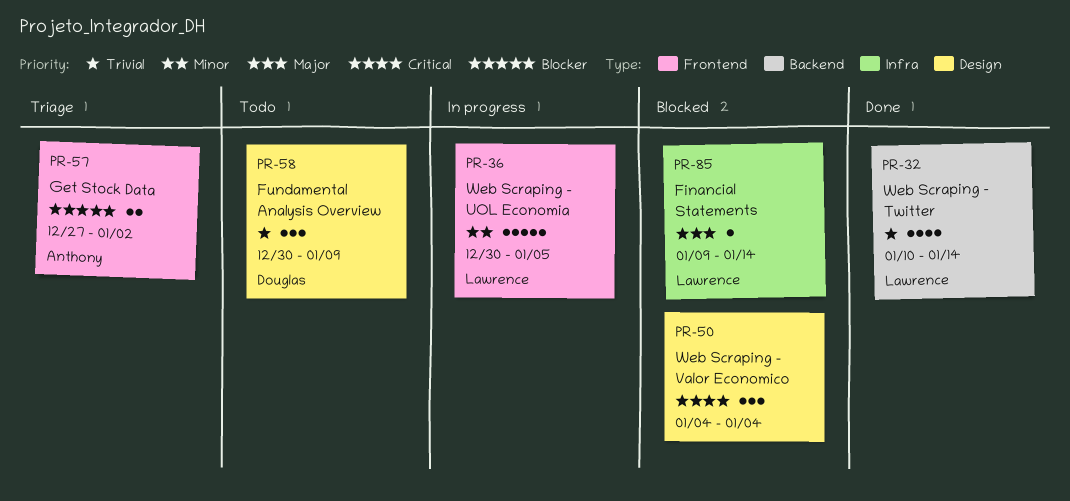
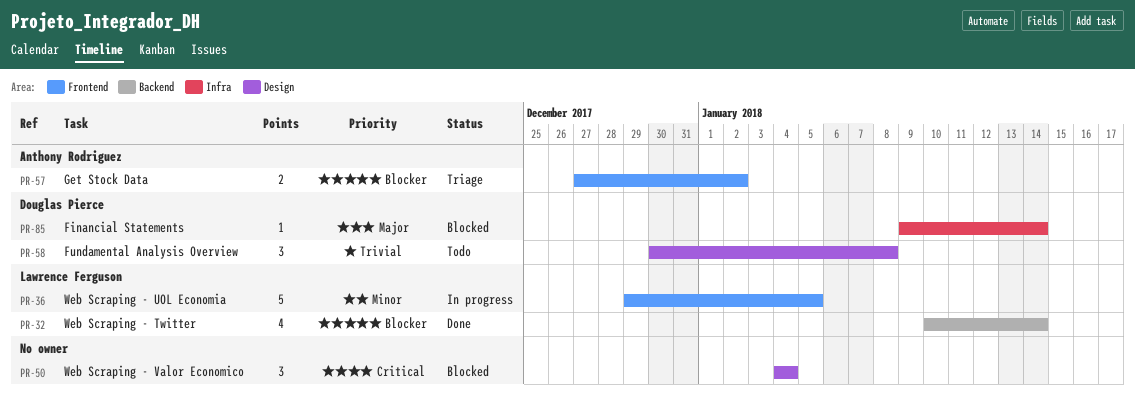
PR-32, priority: Trivial -> Blocker
PR-36, start: Dec 30 -> Dec 29
PR-58, due: Jan 9 -> Jan 8
PR-85, owner: Lawrence Ferguson -> Douglas Pierce

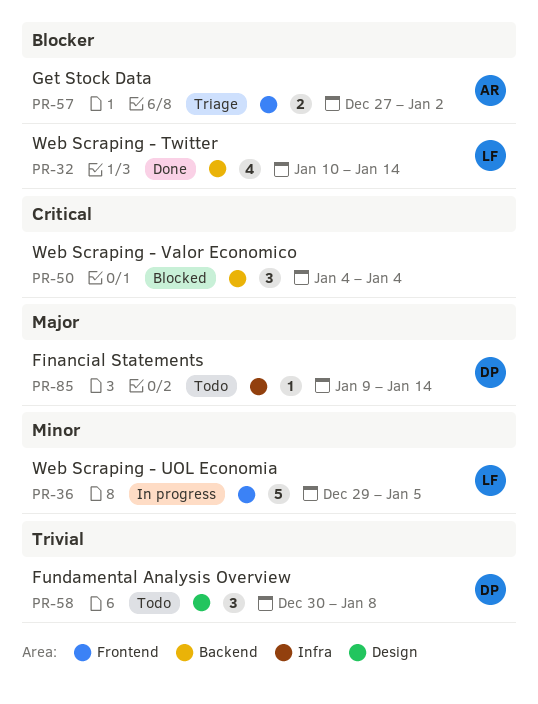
PR-50, label: Design -> Backend
PR-85, status: Blocked -> Todo

